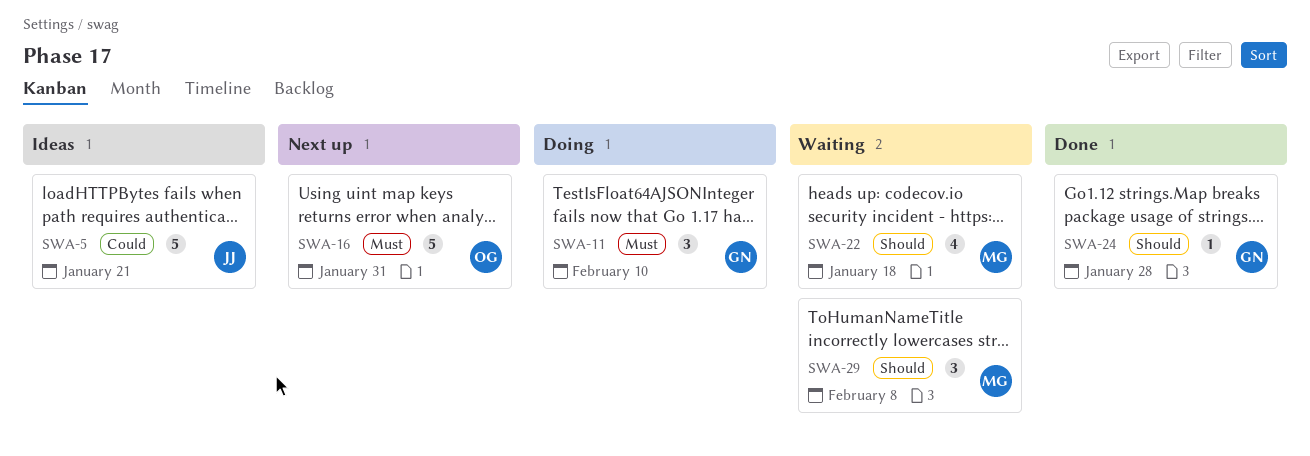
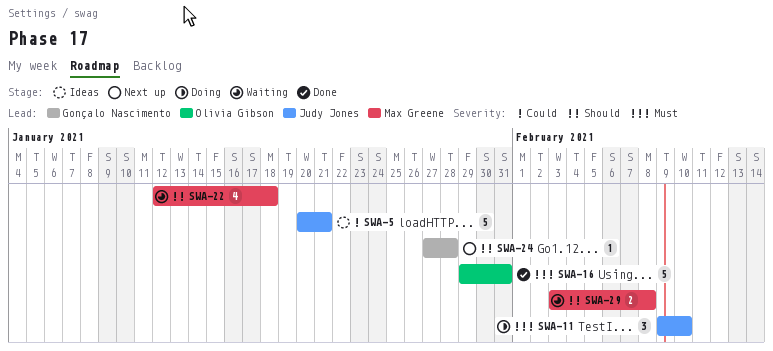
SWA-11, owner: Gonçalo Nascimento -> Judy Jones
SWA-16, status: Next up -> Done
SWA-24, status: Done -> Next up
SWA-29, estimate: 3 -> 2

